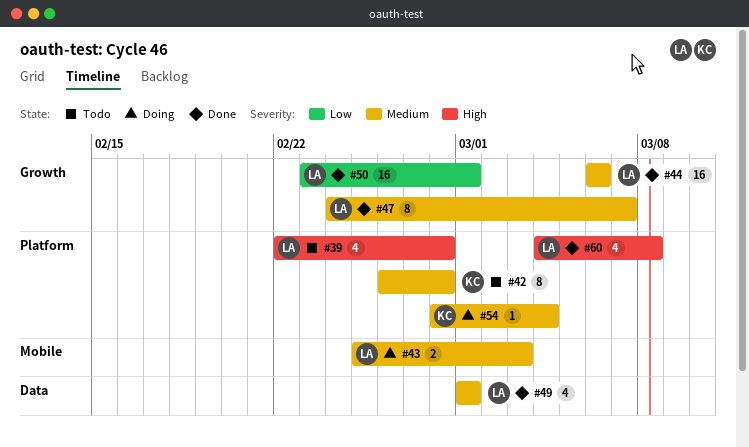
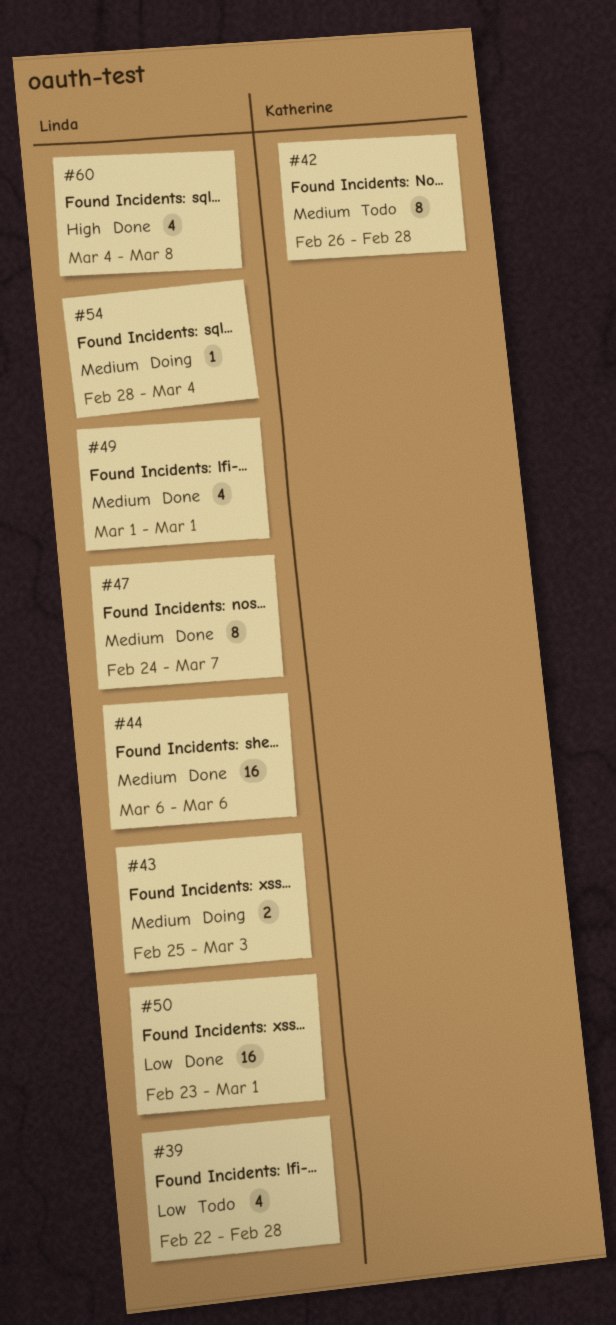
#39, priority: High -> Low
#54, owner: Katherine -> Linda

